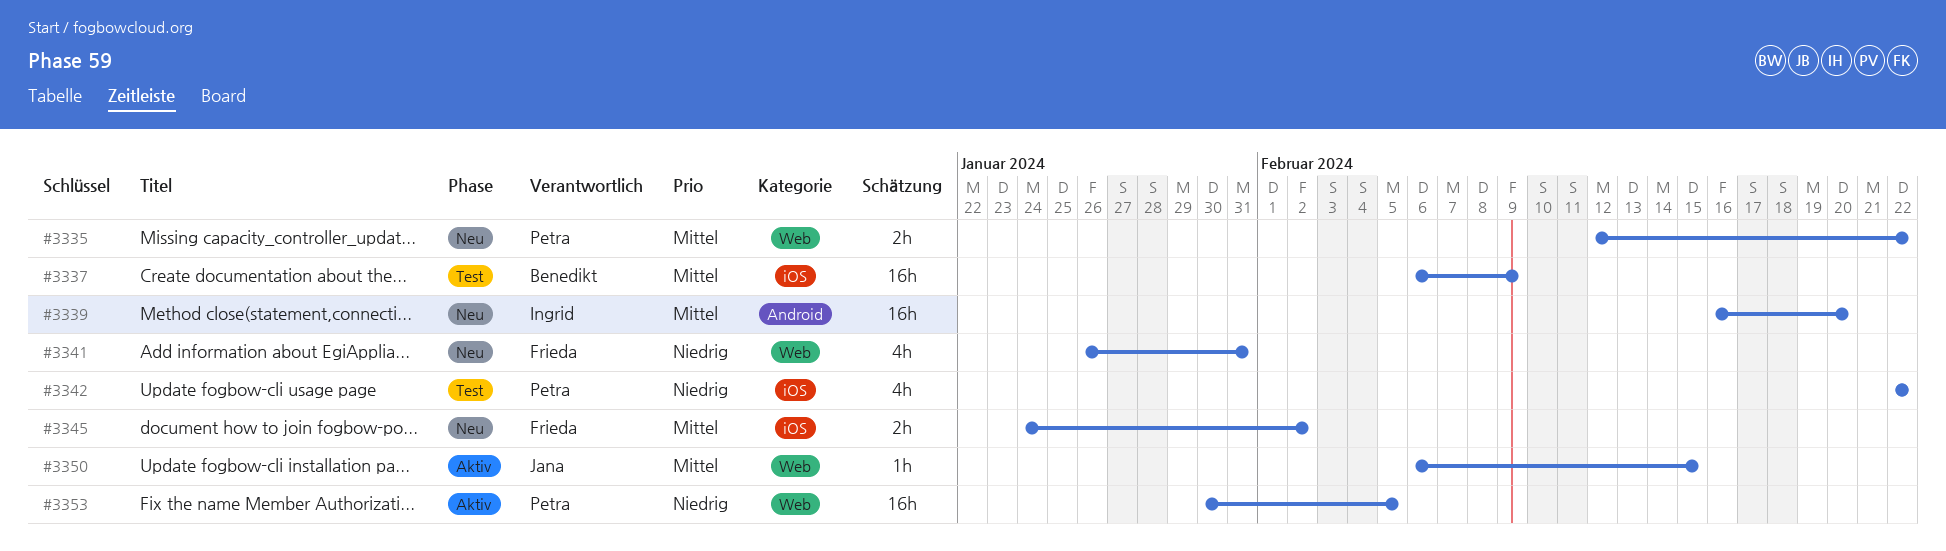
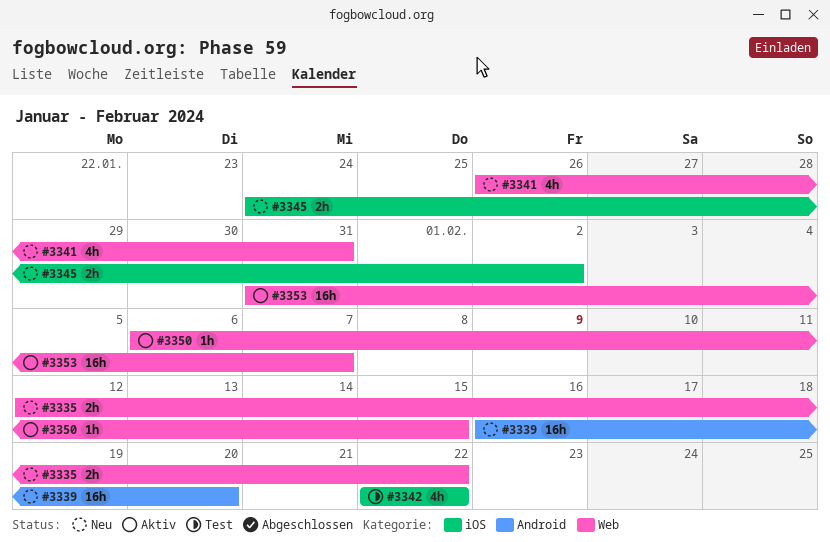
#3337: present -> none
#3353, start: Jan 30 -> Jan 31
#3353, due: Feb 5 -> Feb 7

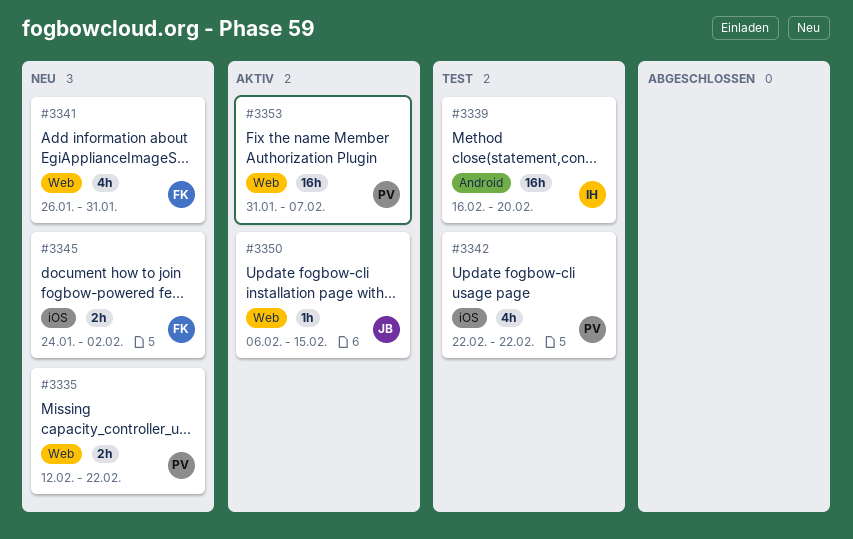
#3339, status: Neu -> Test

